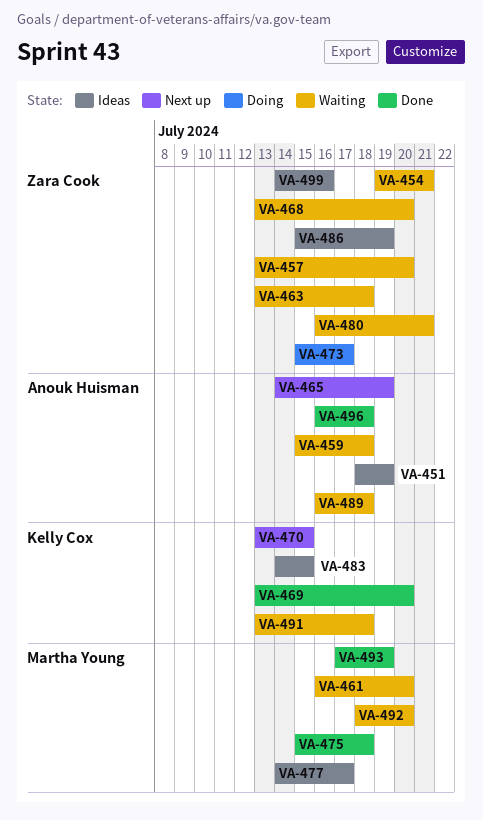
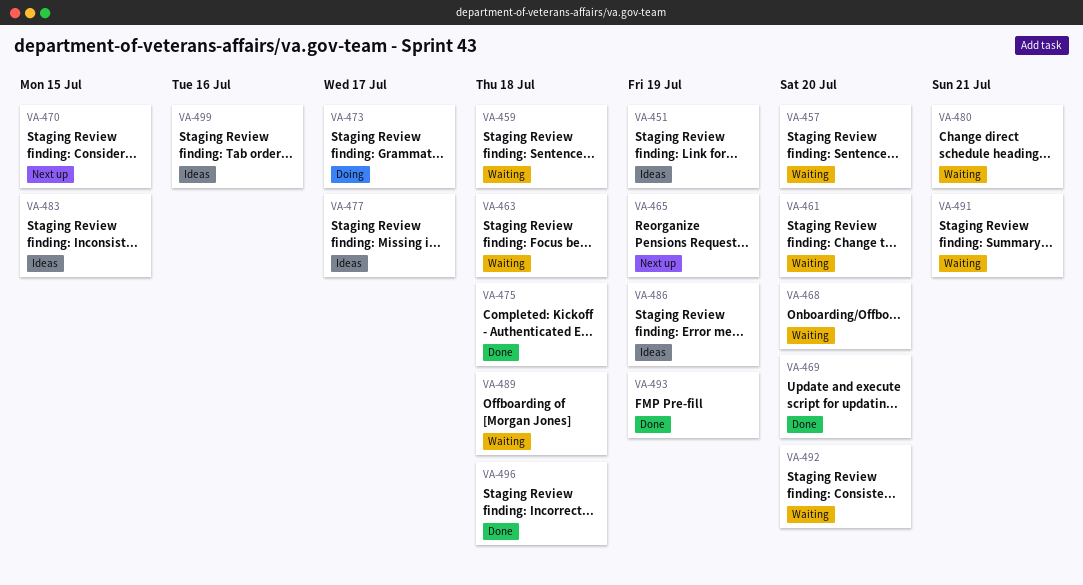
VA-454: present -> none
VA-491, due: Jul 18 -> Jul 21

